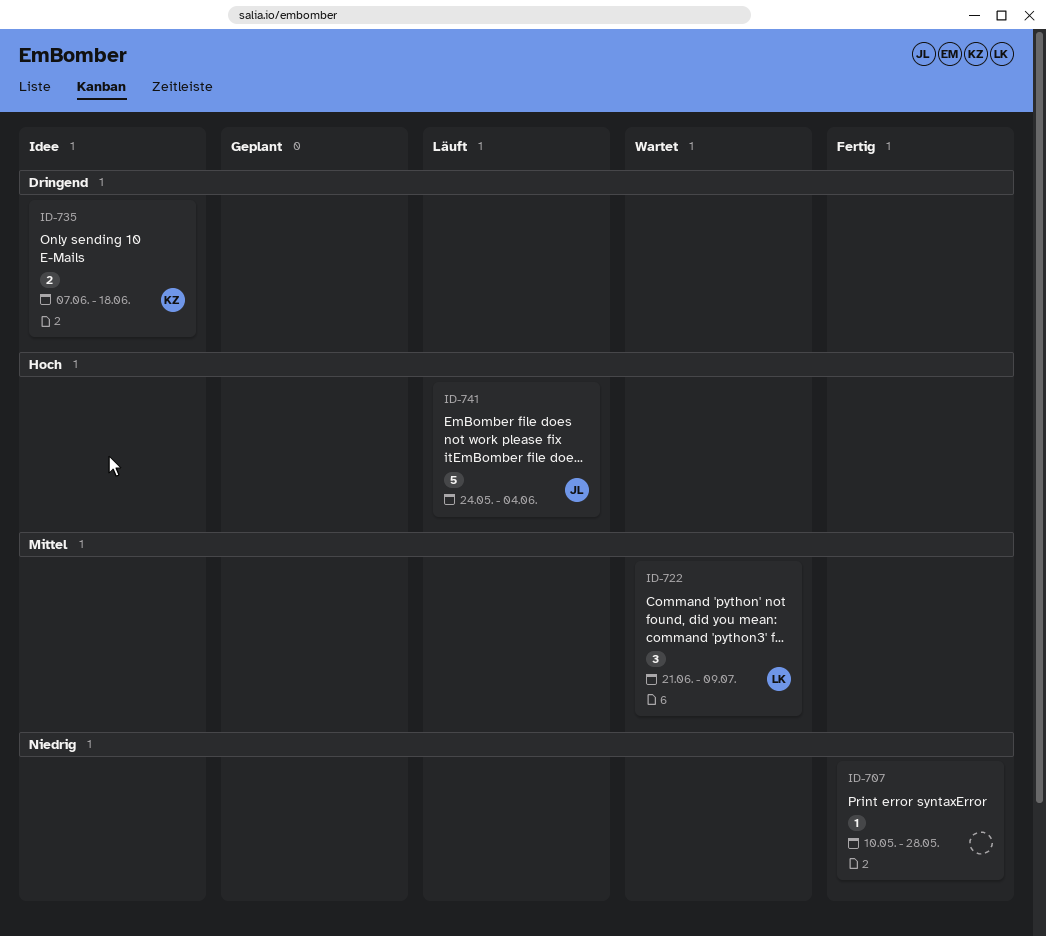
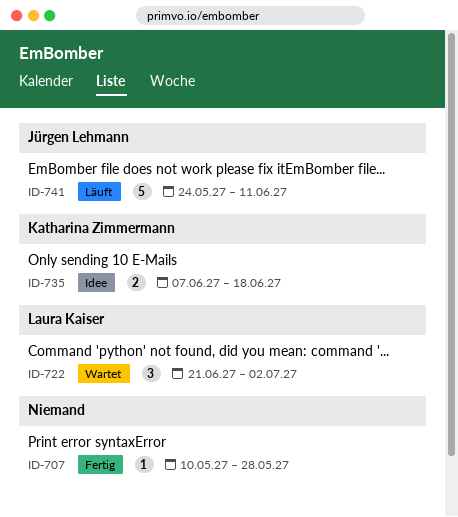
ID-722, due: Jul 9 -> Jul 2
ID-741, due: Jun 4 -> Jun 11

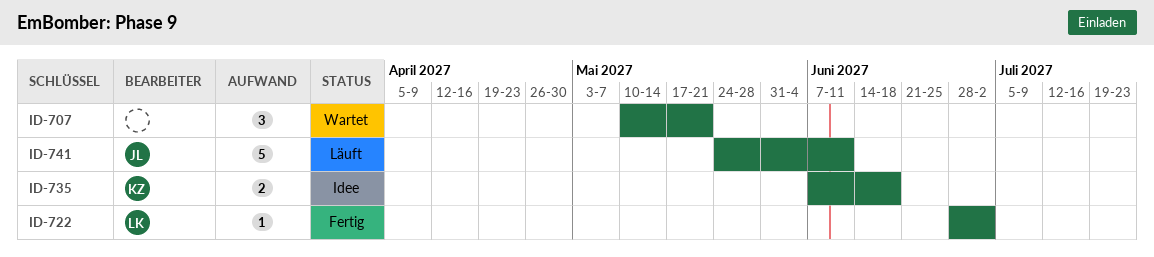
ID-707, status: Fertig -> Wartet
ID-707, estimate: 1 -> 3
ID-707, due: May 28 -> May 21
ID-722, status: Wartet -> Fertig
ID-722, estimate: 3 -> 1
ID-722, start: Jun 21 -> Jun 28

